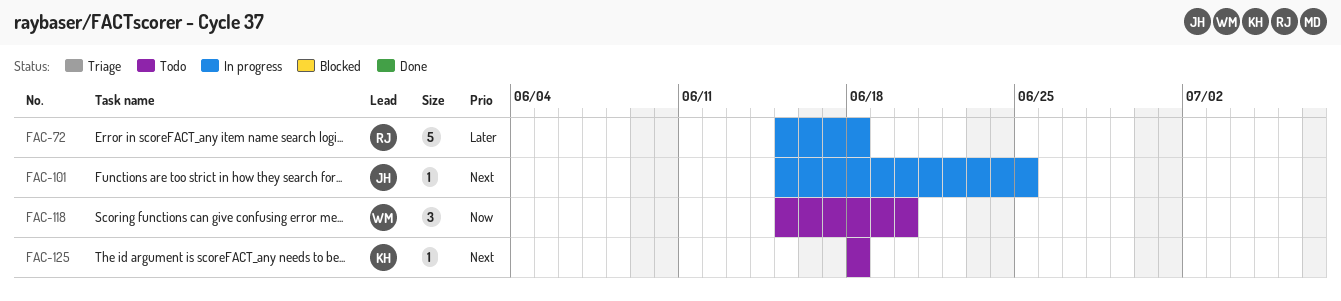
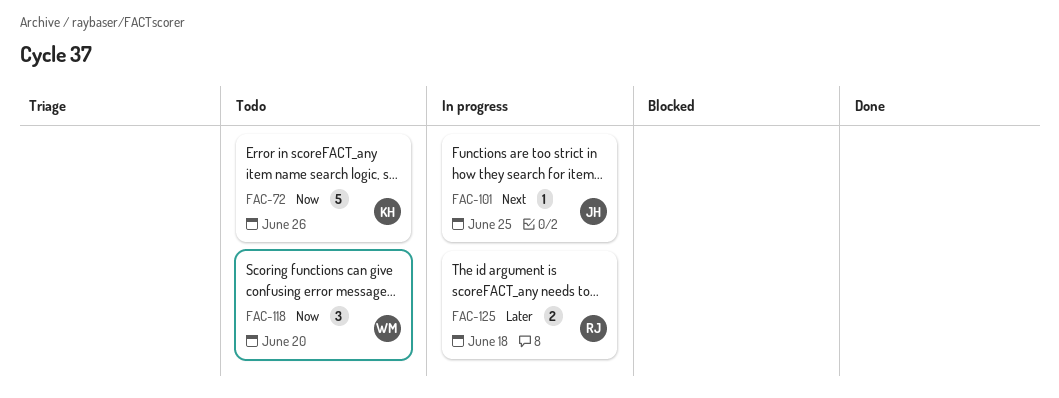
FAC-72, status: In progress -> Todo
FAC-72, owner: RJ -> KH
FAC-72, priority: Later -> Now
FAC-72, due: Jun 18 -> Jun 26
FAC-125, status: Todo -> In progress
FAC-125, owner: KH -> RJ
FAC-125, priority: Next -> Later
FAC-125, estimate: 1 -> 2

